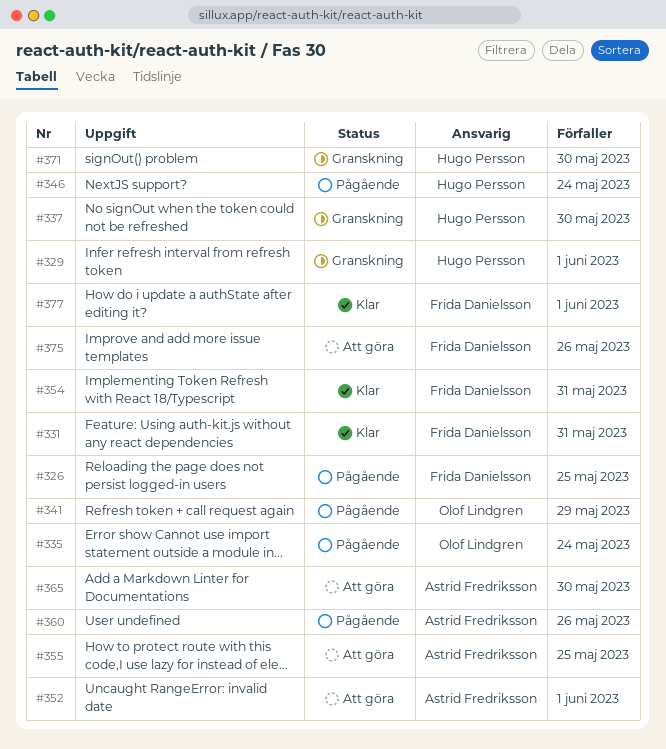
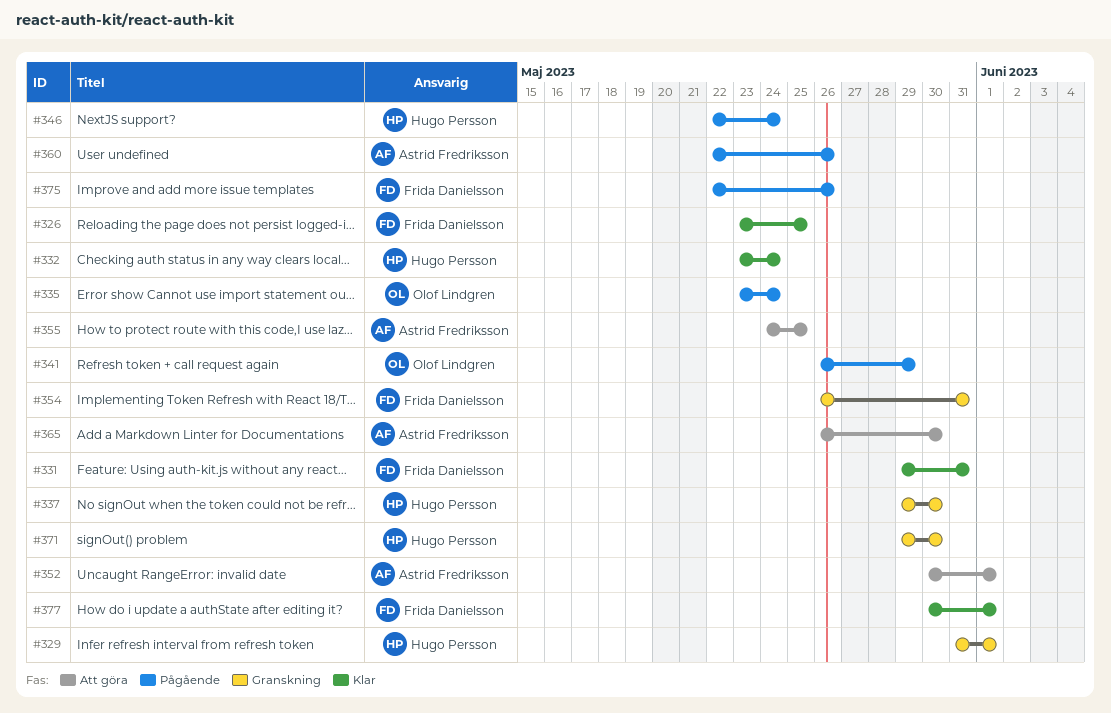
#326, status: Pågående -> Klar
#332: none -> present
#354, status: Klar -> Granskning
#375, status: Att göra -> Pågående

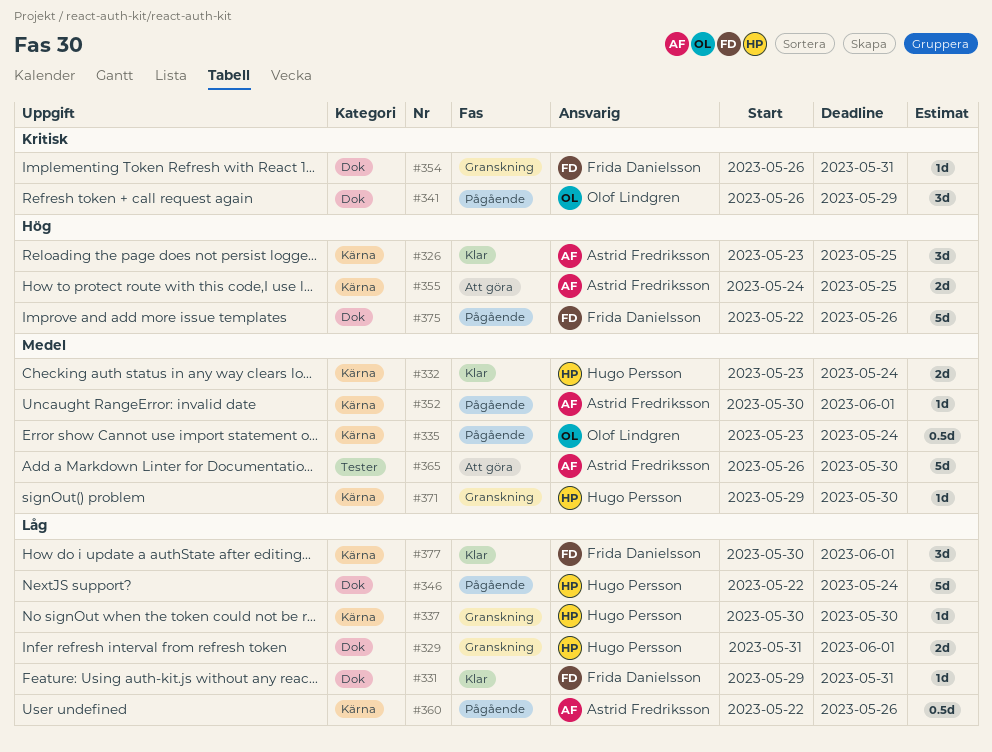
#326, owner: Frida Danielsson -> Astrid Fredriksson
#337, start: May 29 -> May 30
#352, status: Att göra -> Pågående

